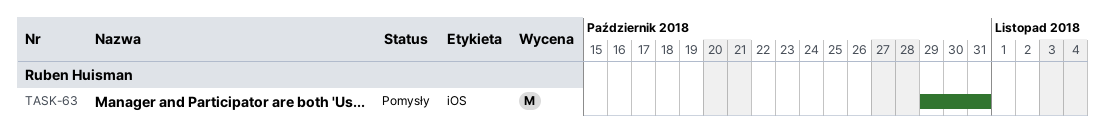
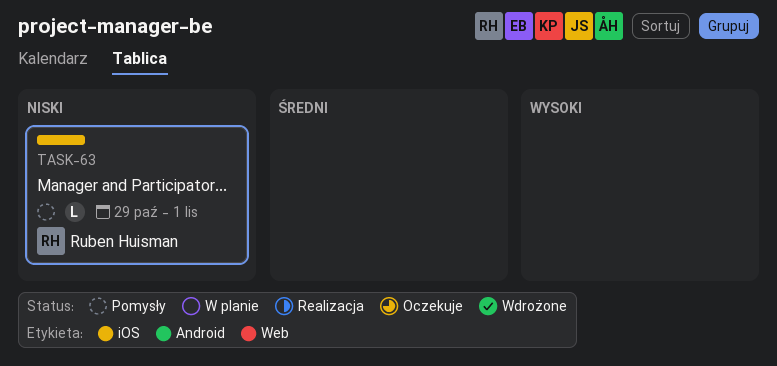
TASK-63, estimate: M -> L
TASK-63, due: Oct 31 -> Nov 1

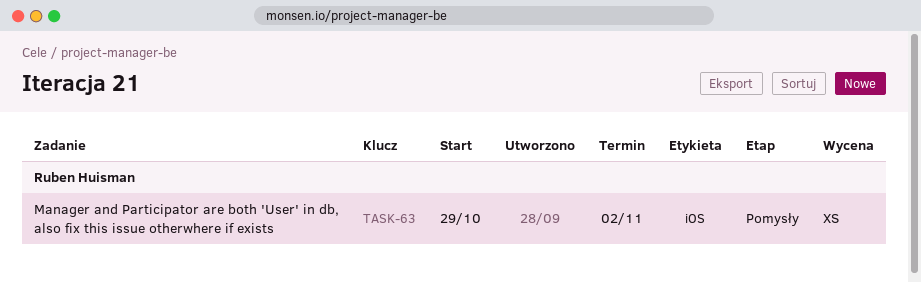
TASK-63, estimate: L -> XS
TASK-63, due: Nov 1 -> Nov 2

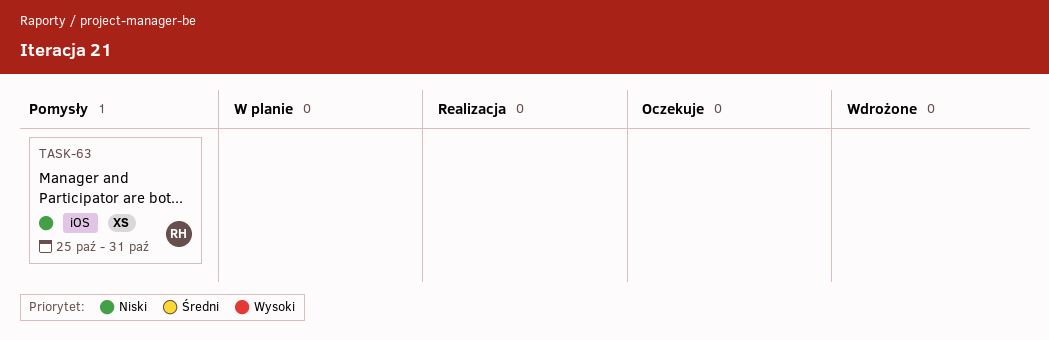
TASK-63, start: Oct 29 -> Oct 25
TASK-63, due: Nov 2 -> Oct 31

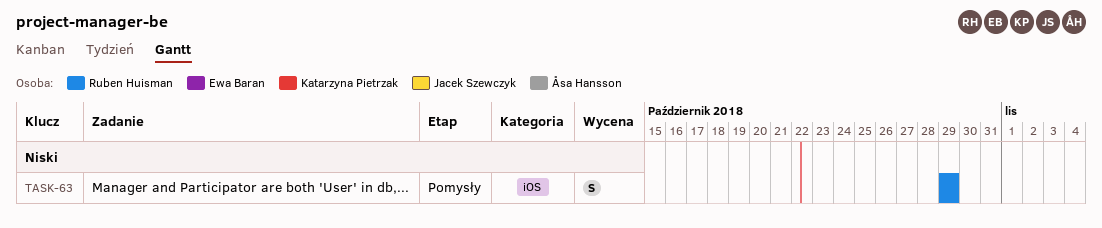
TASK-63, estimate: XS -> S
TASK-63, start: Oct 25 -> Oct 29
TASK-63, due: Oct 31 -> Oct 29

